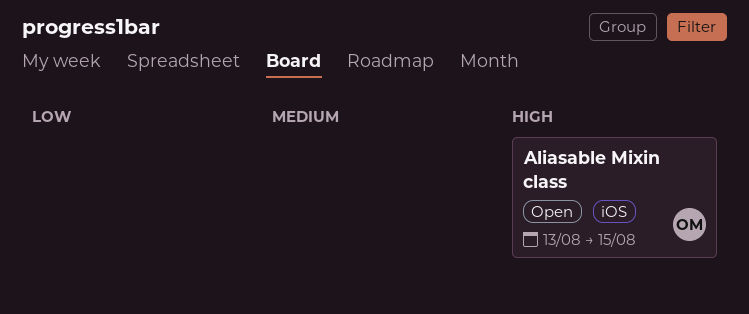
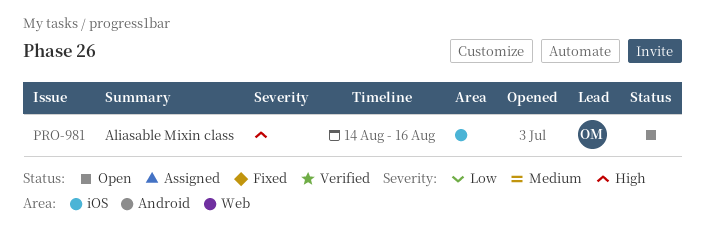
Aliasable Mixin class, start: Aug 13 -> Aug 14
Aliasable Mixin class, due: Aug 15 -> Aug 16

